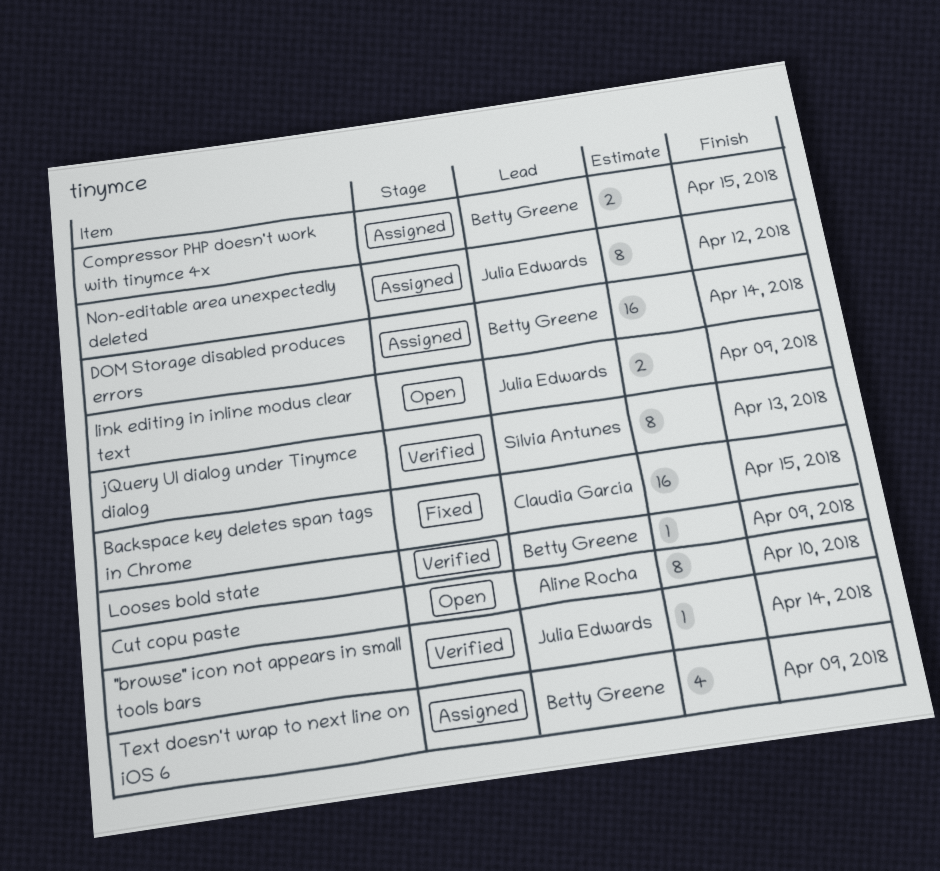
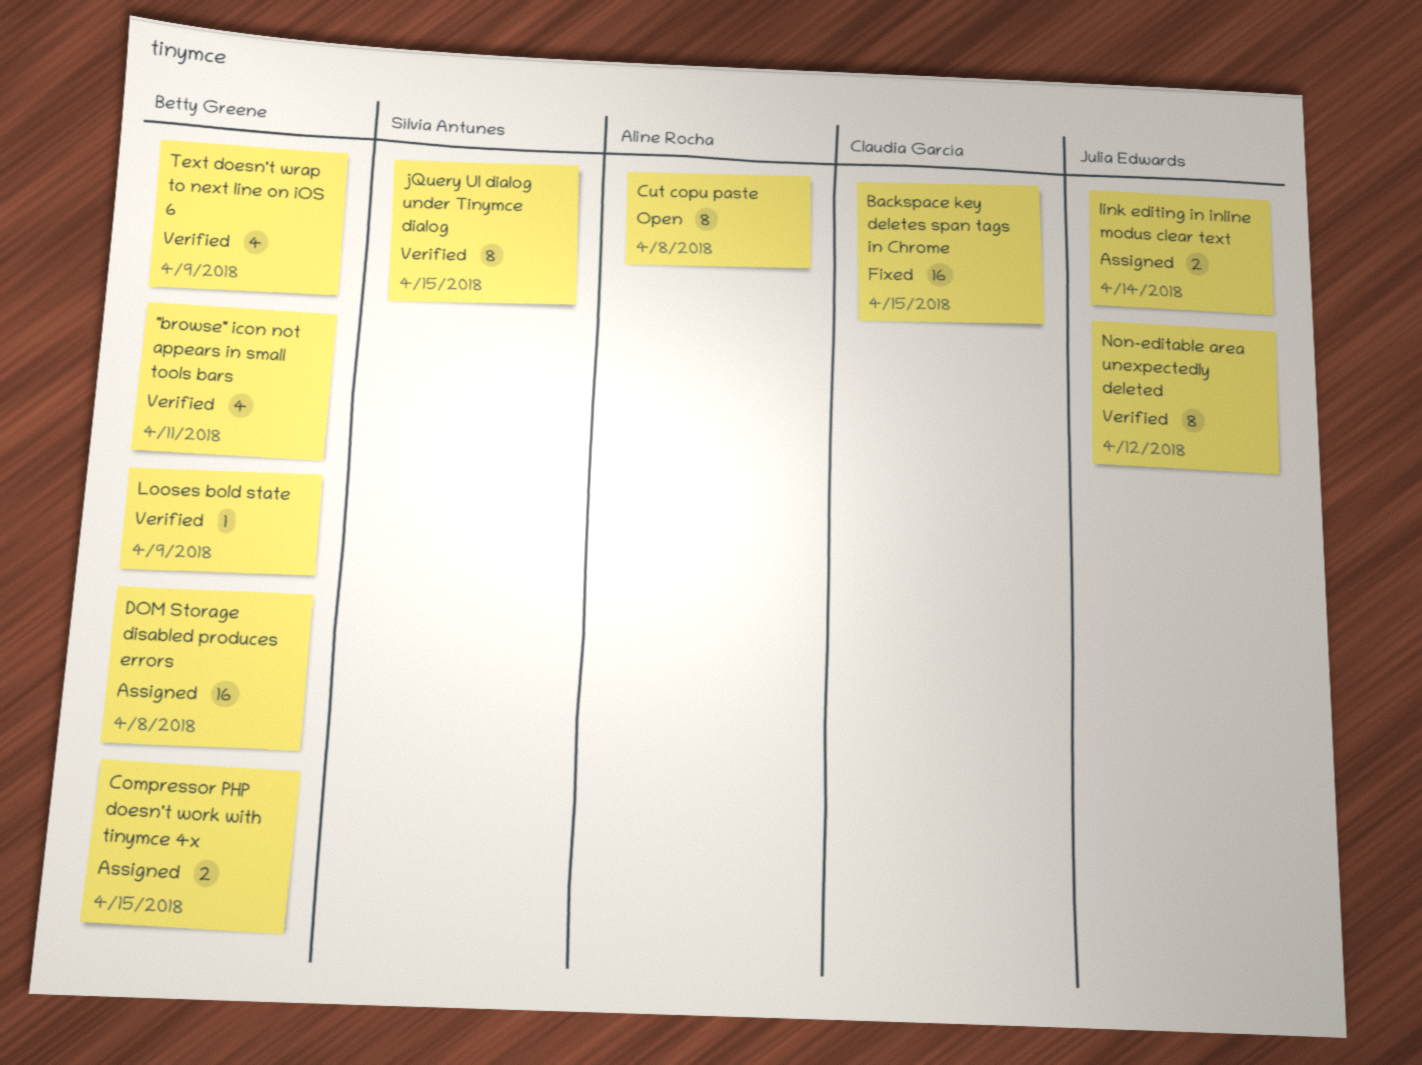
"browse" icon not appears in small tools bars, owner: Julia Edwards -> Betty Greene
"browse" icon not appears in small tools bars, estimate: 1 -> 4
"browse" icon not appears in small tools bars, due: Apr 14 -> Apr 11
Cut copu paste, due: Apr 10 -> Apr 8
DOM Storage disabled produces errors, due: Apr 14 -> Apr 8
jQuery UI dialog under Tinymce dialog, due: Apr 13 -> Apr 15
link editing in inline modus clear text, status: Open -> Assigned
link editing in inline modus clear text, due: Apr 9 -> Apr 14
Non-editable area unexpectedly deleted, status: Assigned -> Verified
Text doesn't wrap to next line on iOS 6, status: Assigned -> Verified

